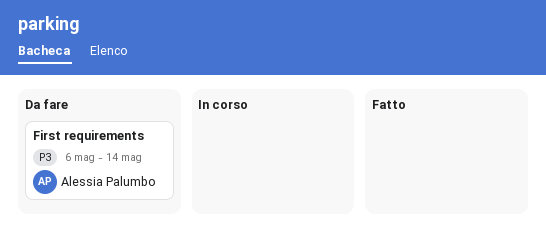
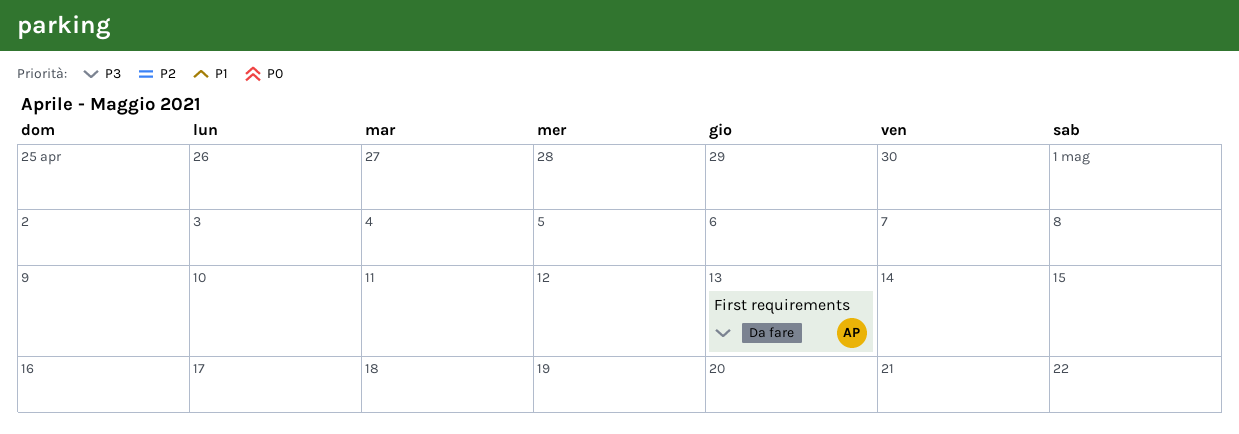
First requirements, due: May 14 -> May 13

